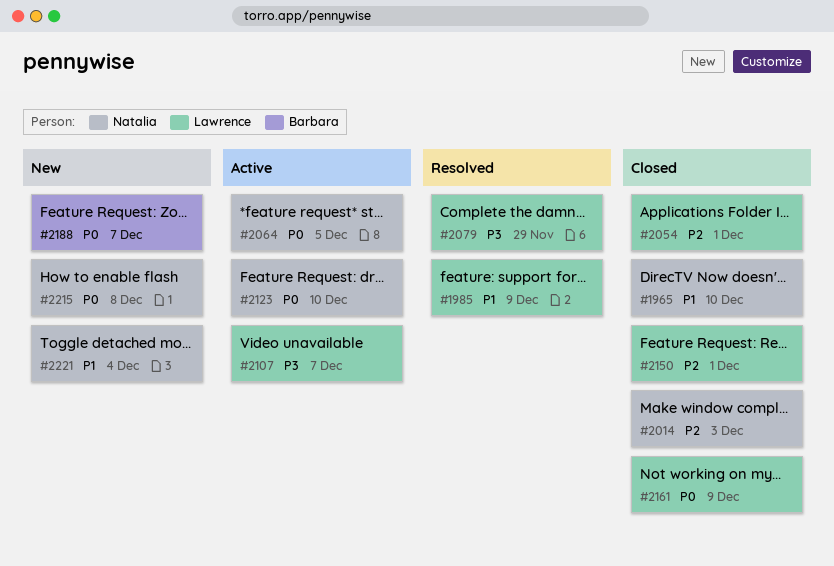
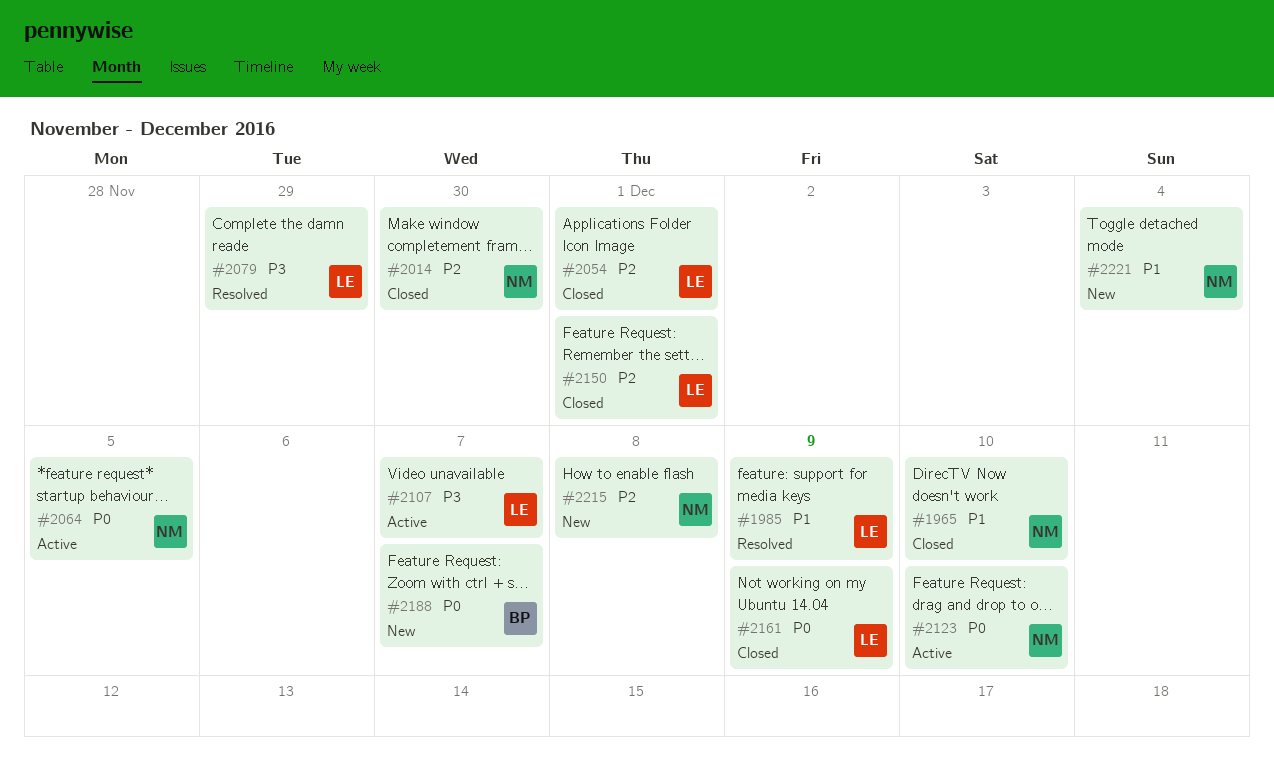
#2014, due: Dec 3 -> Nov 30
#2215, priority: P0 -> P2

